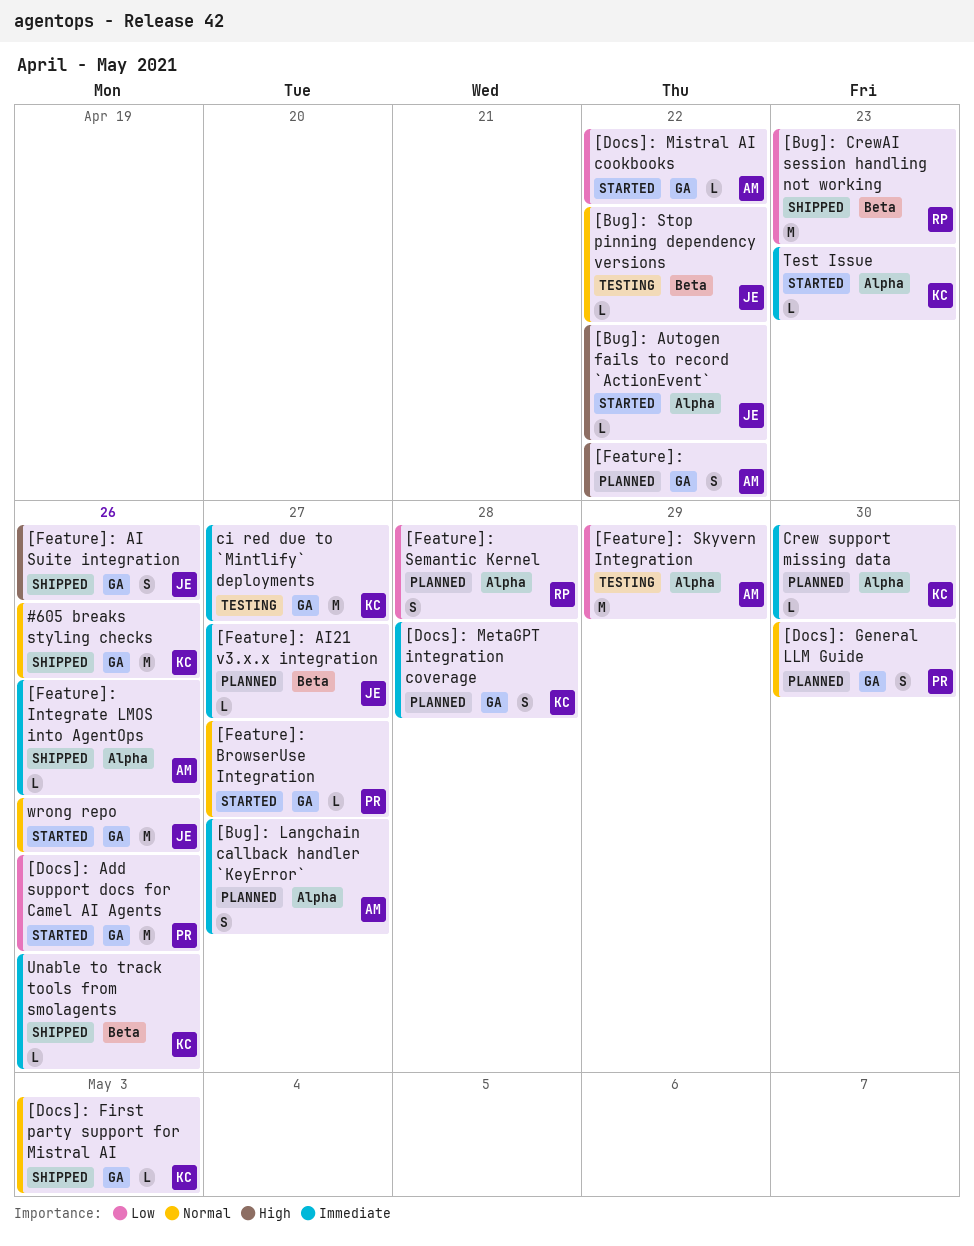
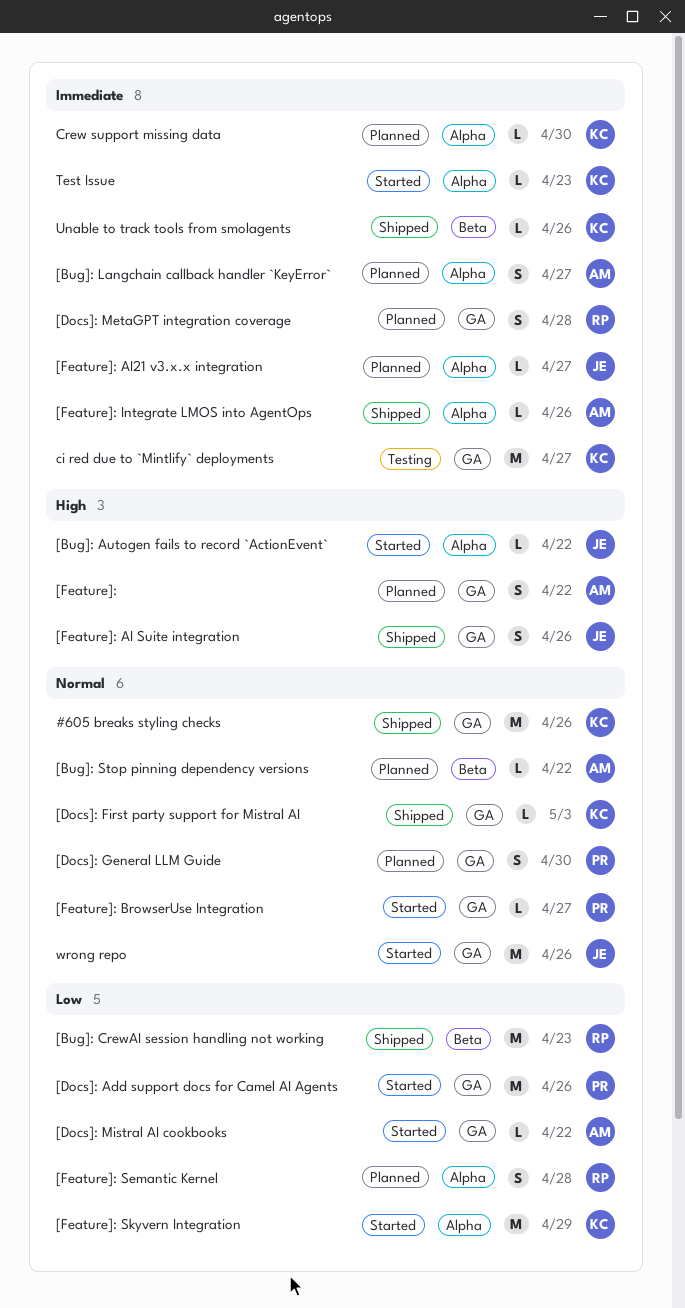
[Bug]: Stop pinning dependency versions, status: Testing -> Planned
[Bug]: Stop pinning dependency versions, owner: JE -> AM
[Docs]: MetaGPT integration coverage, owner: KC -> RP
[Feature]: AI21 v3.x.x integration, label: Beta -> Alpha
[Feature]: Skyvern Integration, status: Testing -> Started
[Feature]: Skyvern Integration, owner: AM -> KC

